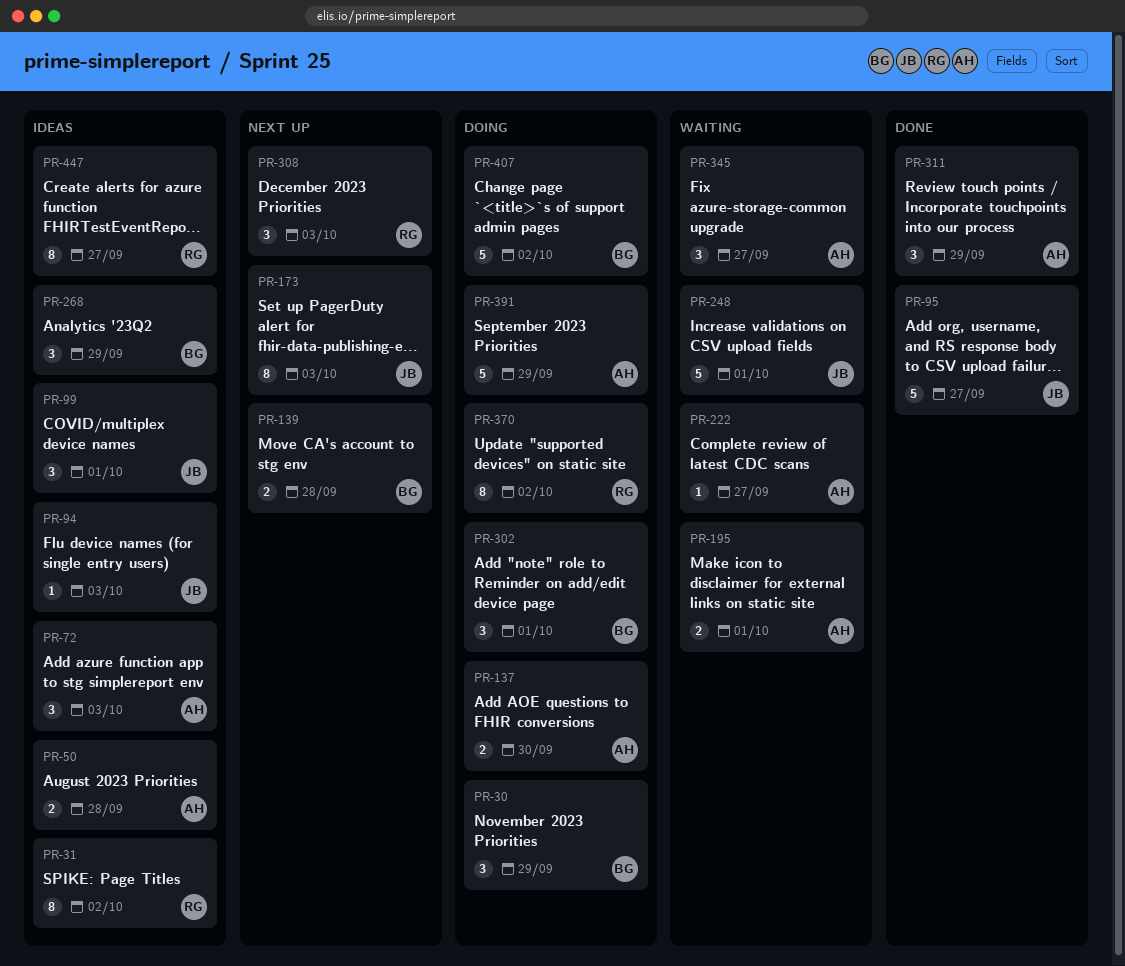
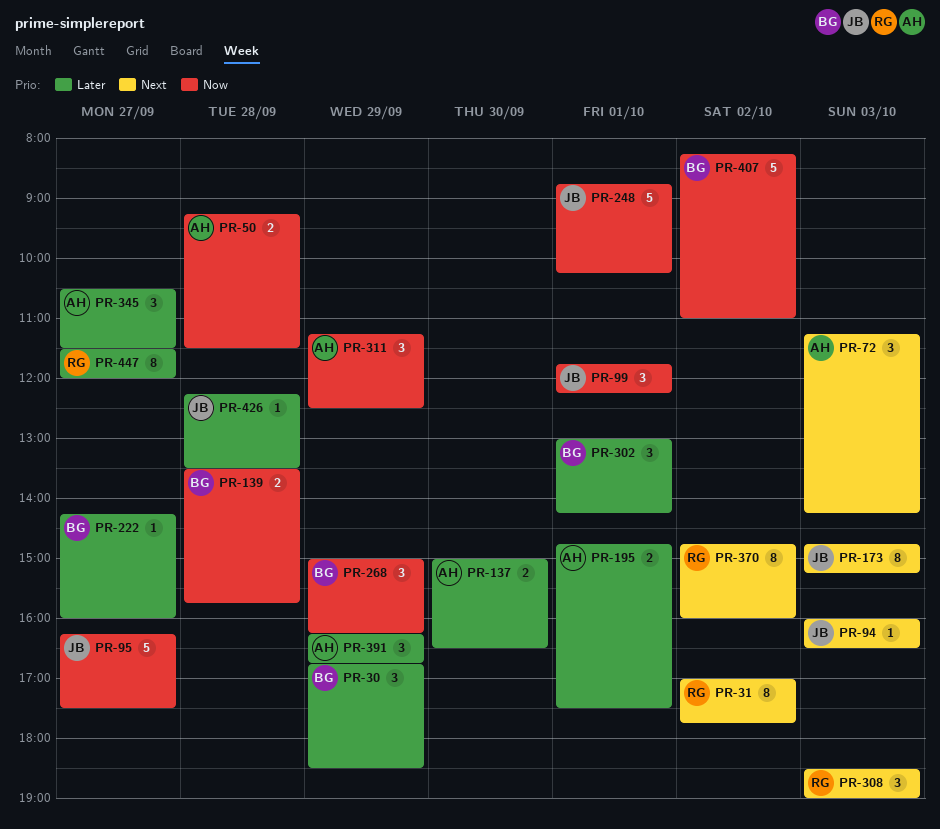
PR-222, owner: AH -> BG
PR-391, estimate: 5 -> 3
PR-426: none -> present

